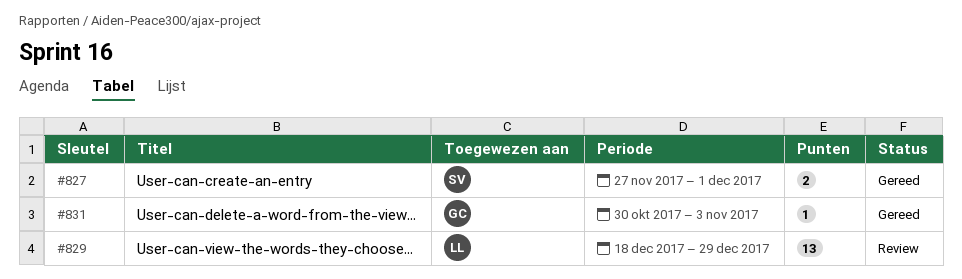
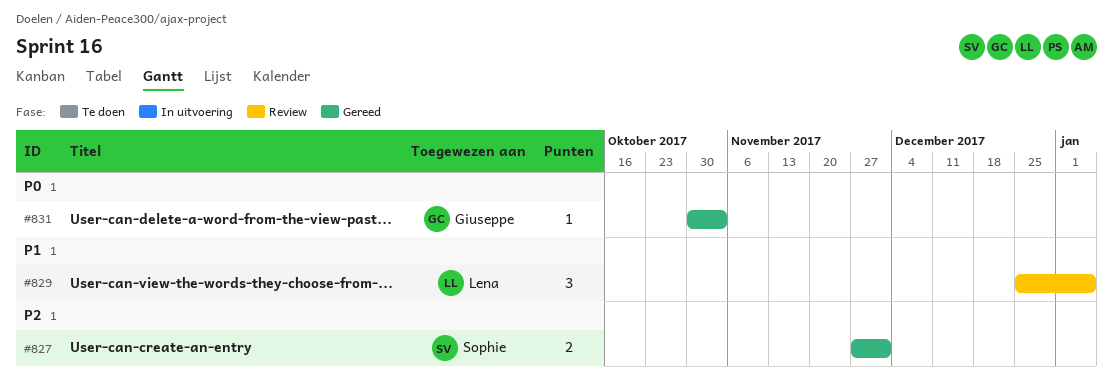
#829, estimate: 13 -> 3
#829, start: Dec 18 -> Dec 25
#829, due: Dec 29 -> Jan 5

